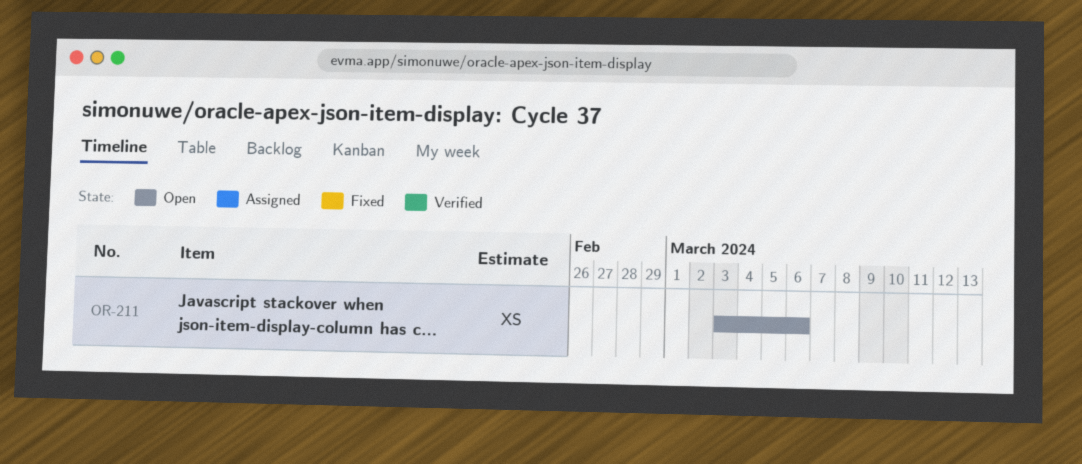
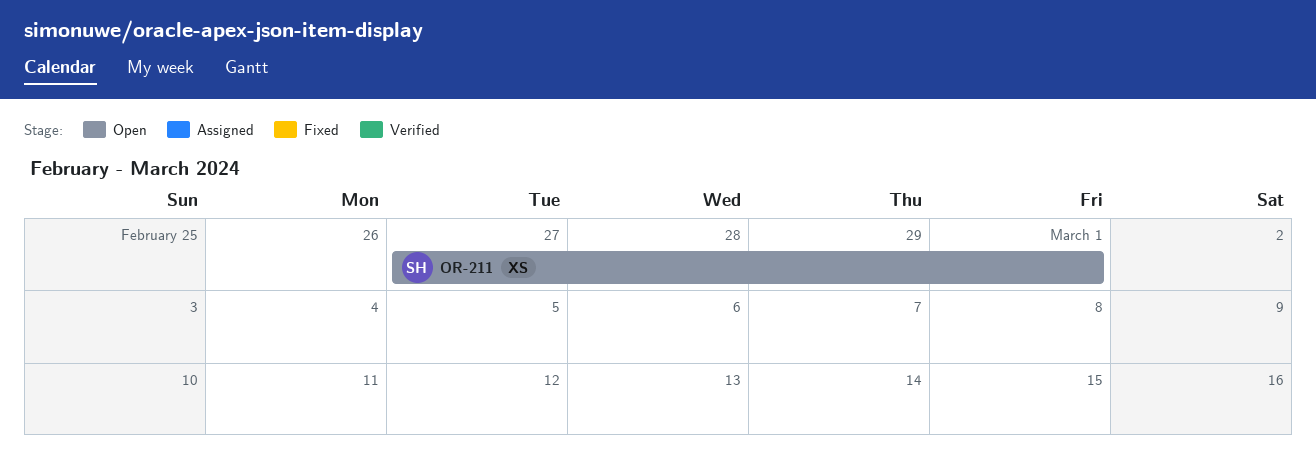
OR-211, start: Mar 3 -> Feb 27
OR-211, due: Mar 6 -> Mar 1

